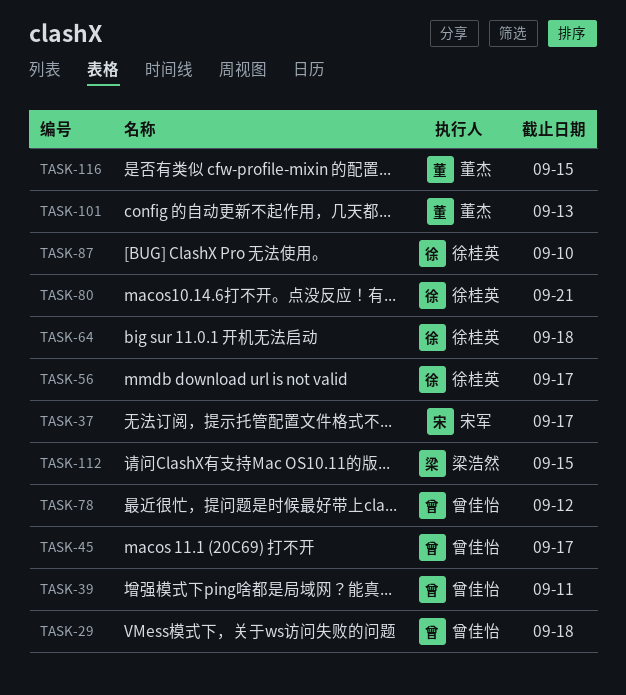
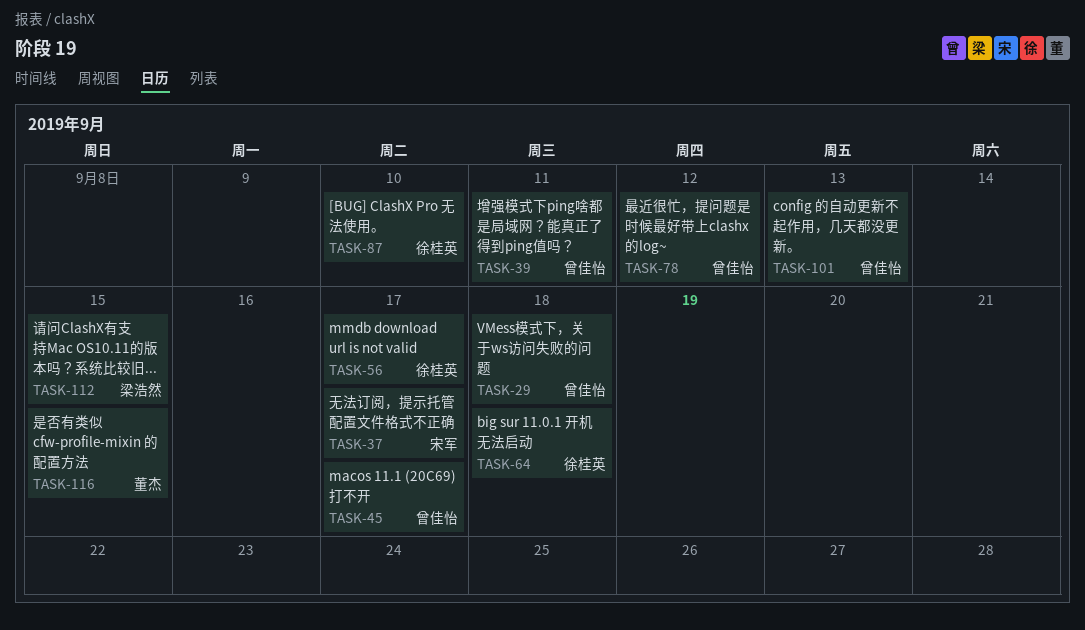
TASK-80: present -> none
TASK-101, owner: 董杰 -> 曾佳怡

